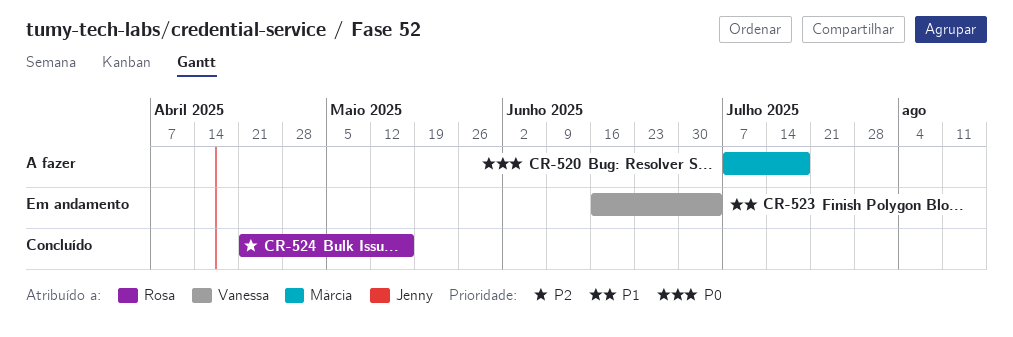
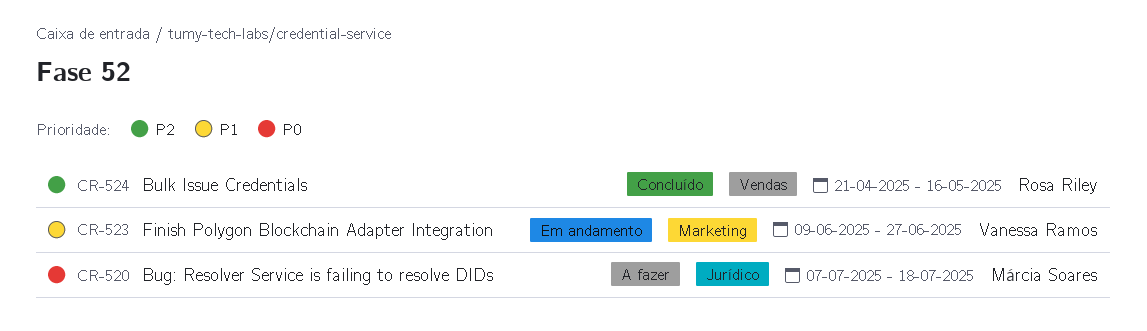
CR-523, start: Jun 16 -> Jun 9
CR-523, due: Jul 4 -> Jun 27

